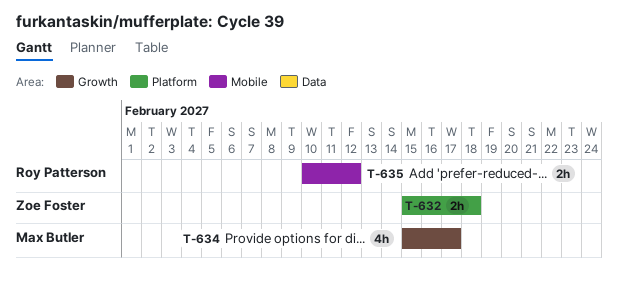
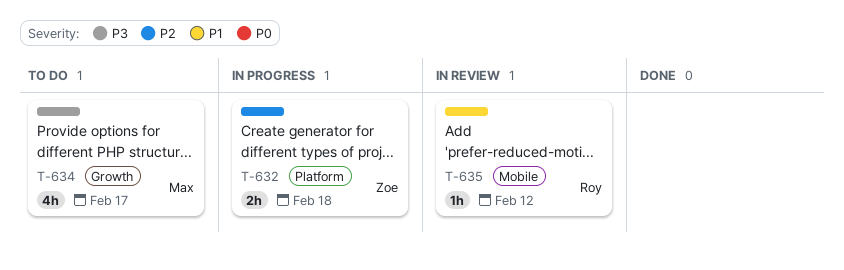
T-635, estimate: 2h -> 1h

